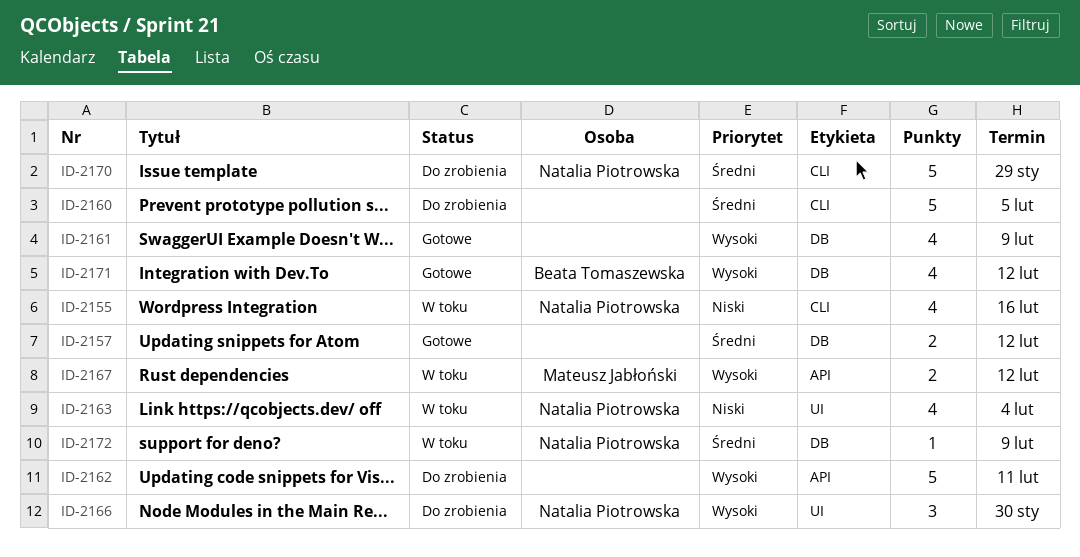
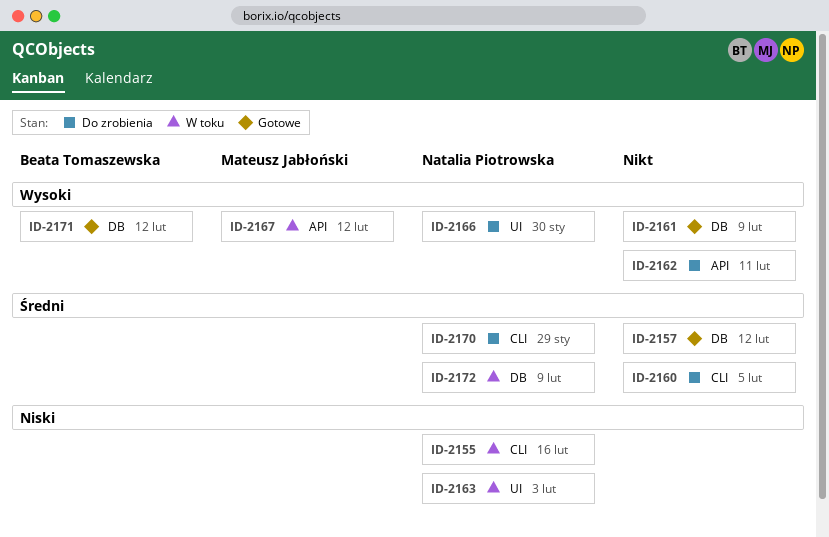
ID-2163, due: Feb 4 -> Feb 3

